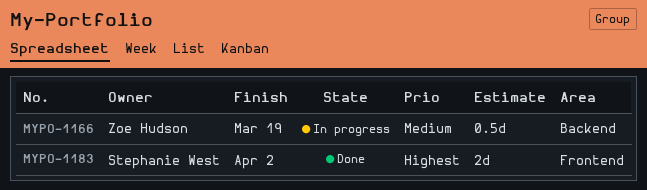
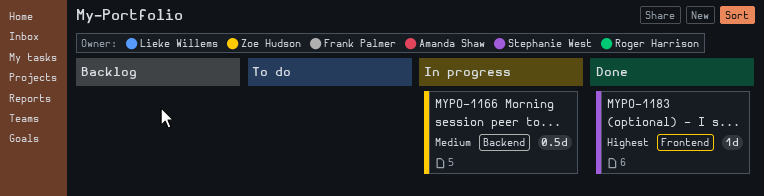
MYPO-1183, estimate: 2d -> 1d

